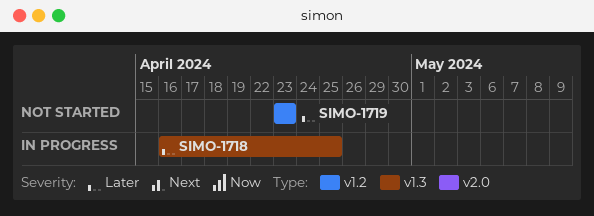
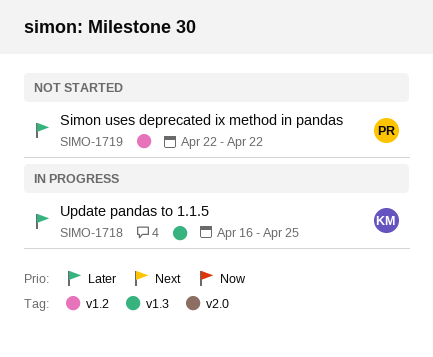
SIMO-1719, start: Apr 23 -> Apr 22
SIMO-1719, due: Apr 23 -> Apr 22

